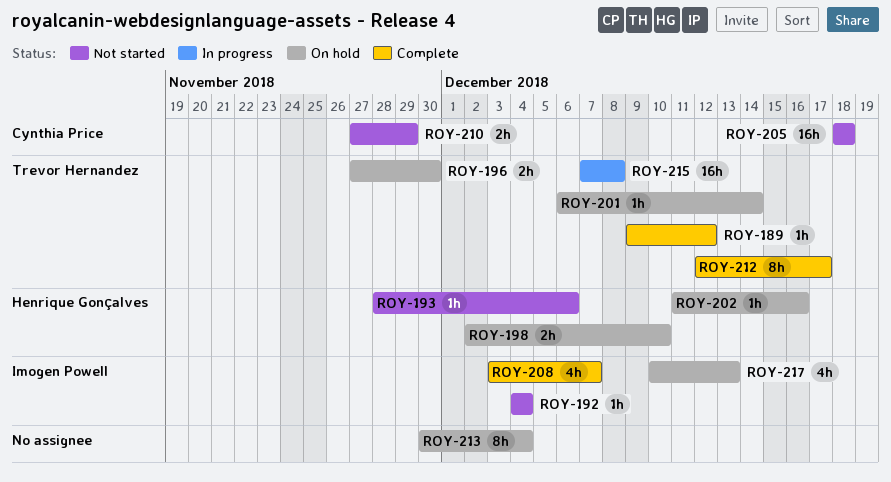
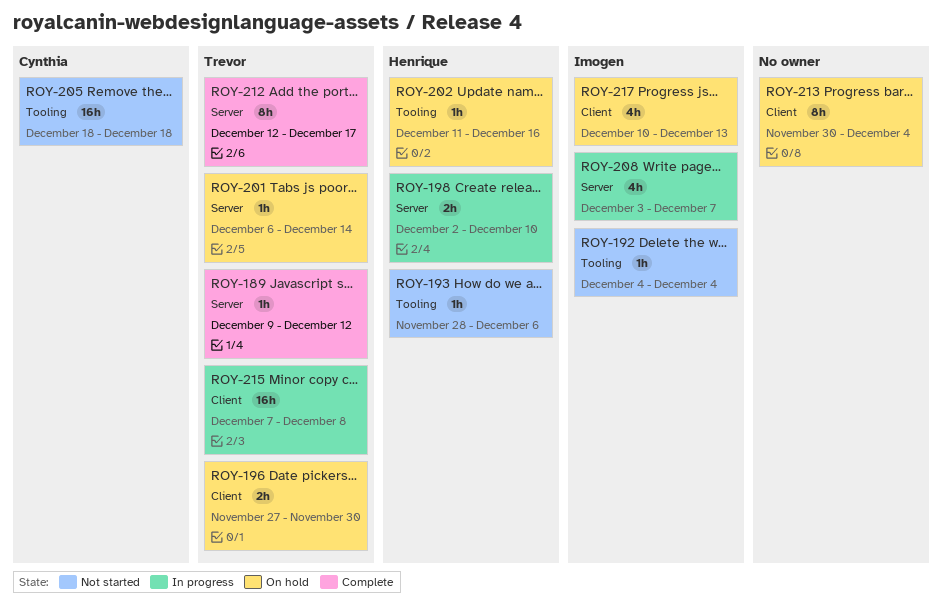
ROY-198, status: On hold -> In progress
ROY-208, status: Complete -> In progress
ROY-210: present -> none

